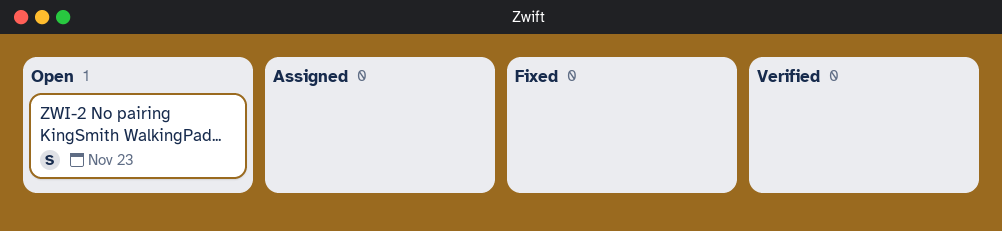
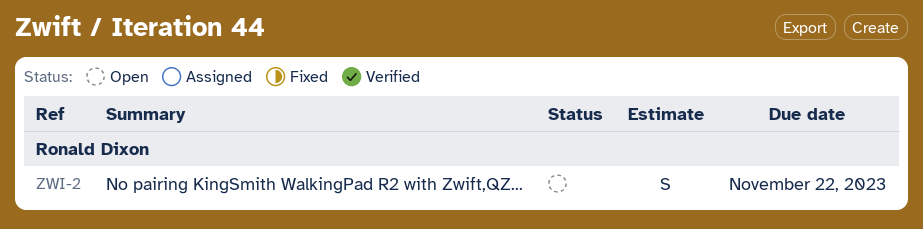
ZWI-2, due: Nov 23 -> Nov 22

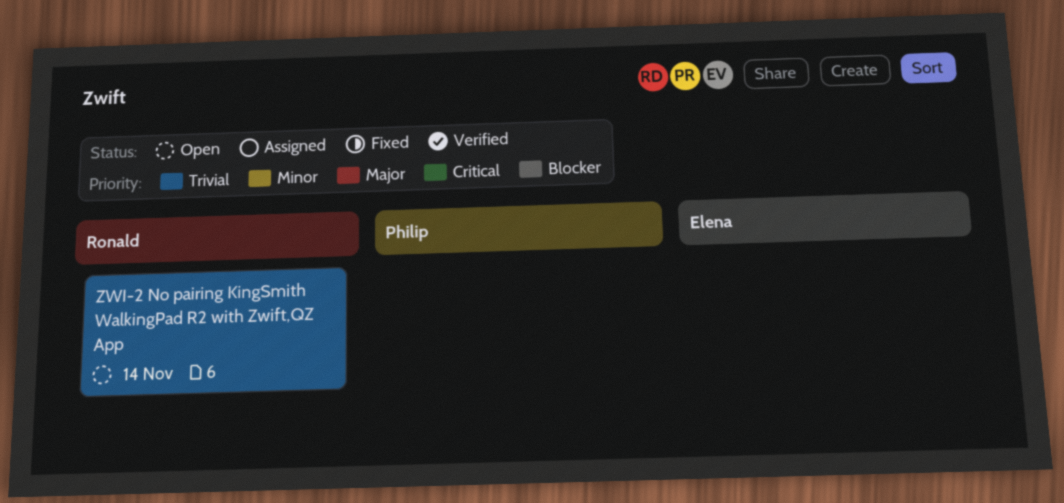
ZWI-2, due: Nov 22 -> Nov 14

